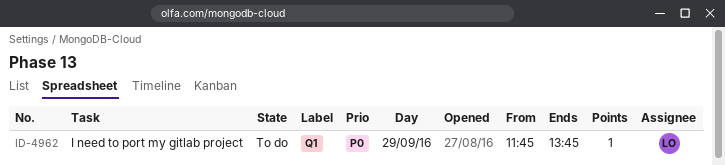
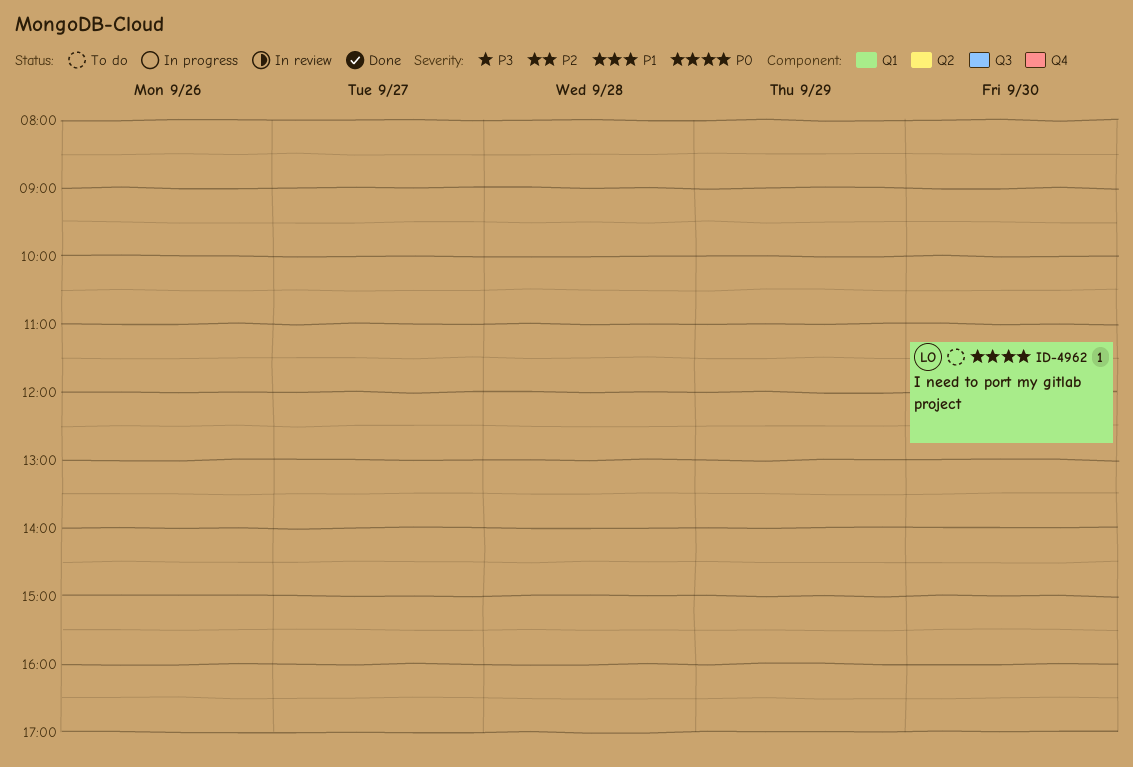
ID-4962, day: Sep 29 -> Sep 30
ID-4962, begins: 11:45 -> 11:15
ID-4962, ends: 13:45 -> 12:45

